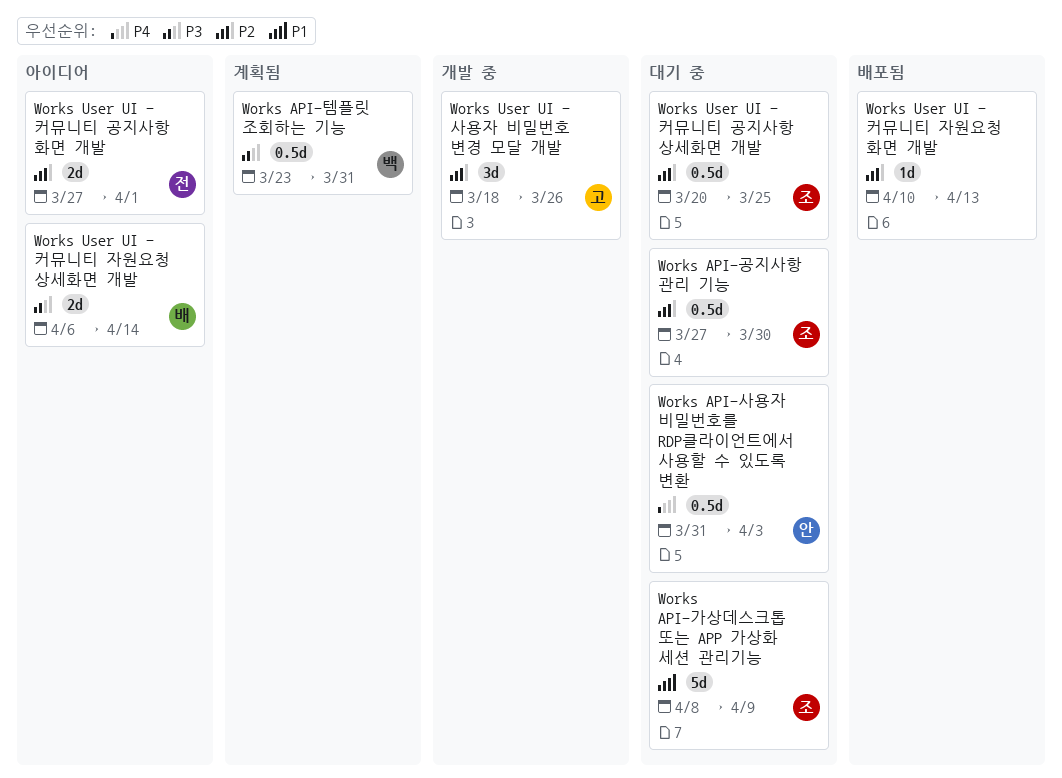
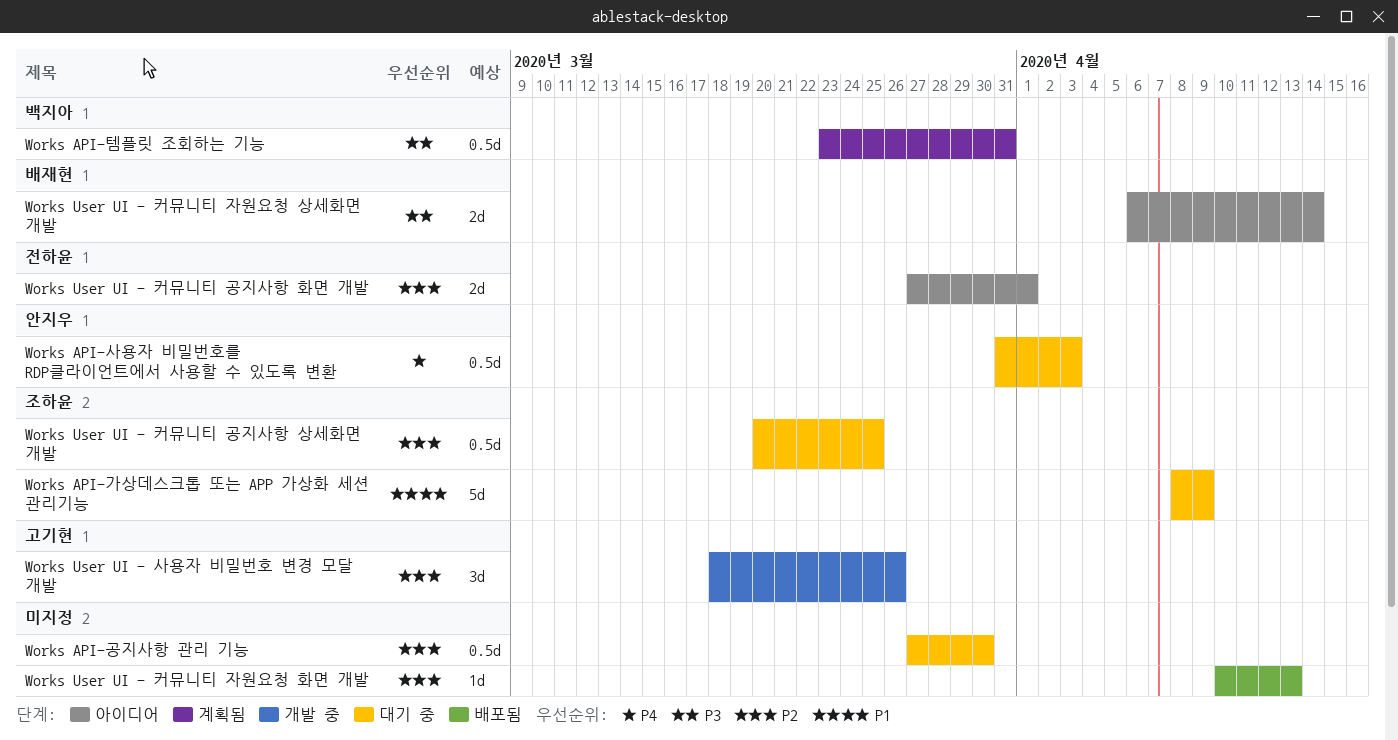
Works API-공지사항 관리 기능, owner: 조하윤 -> none

